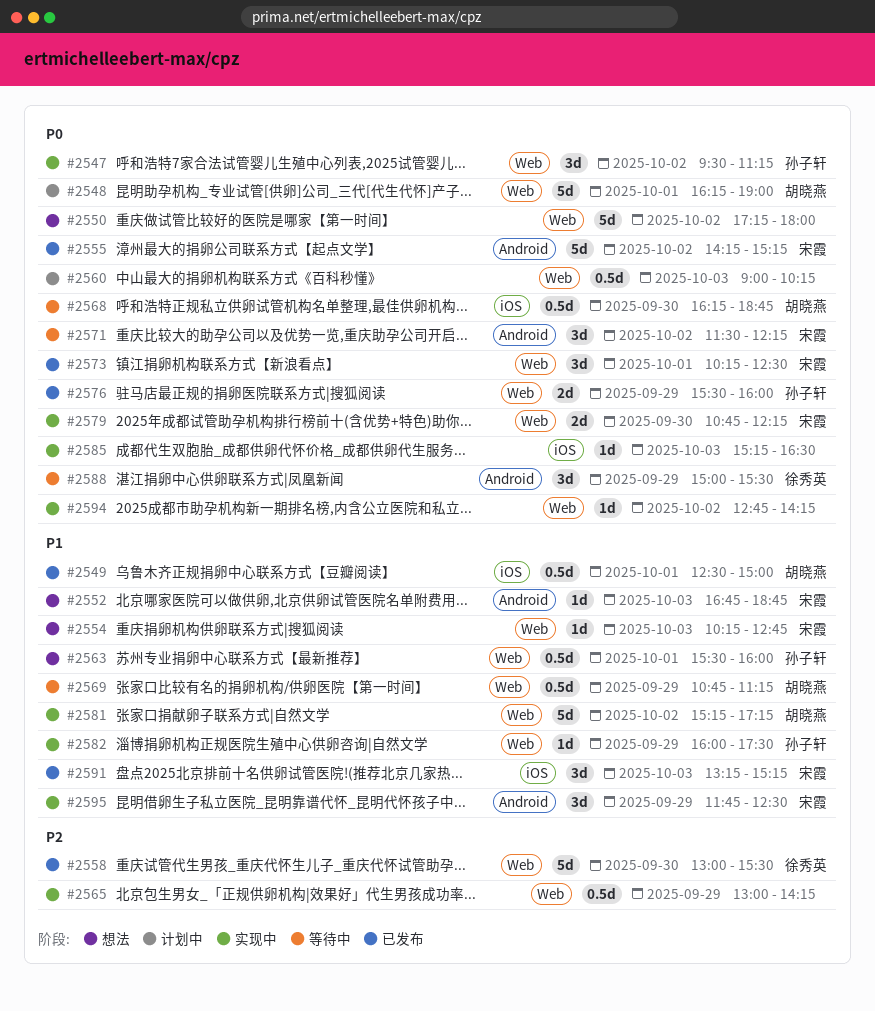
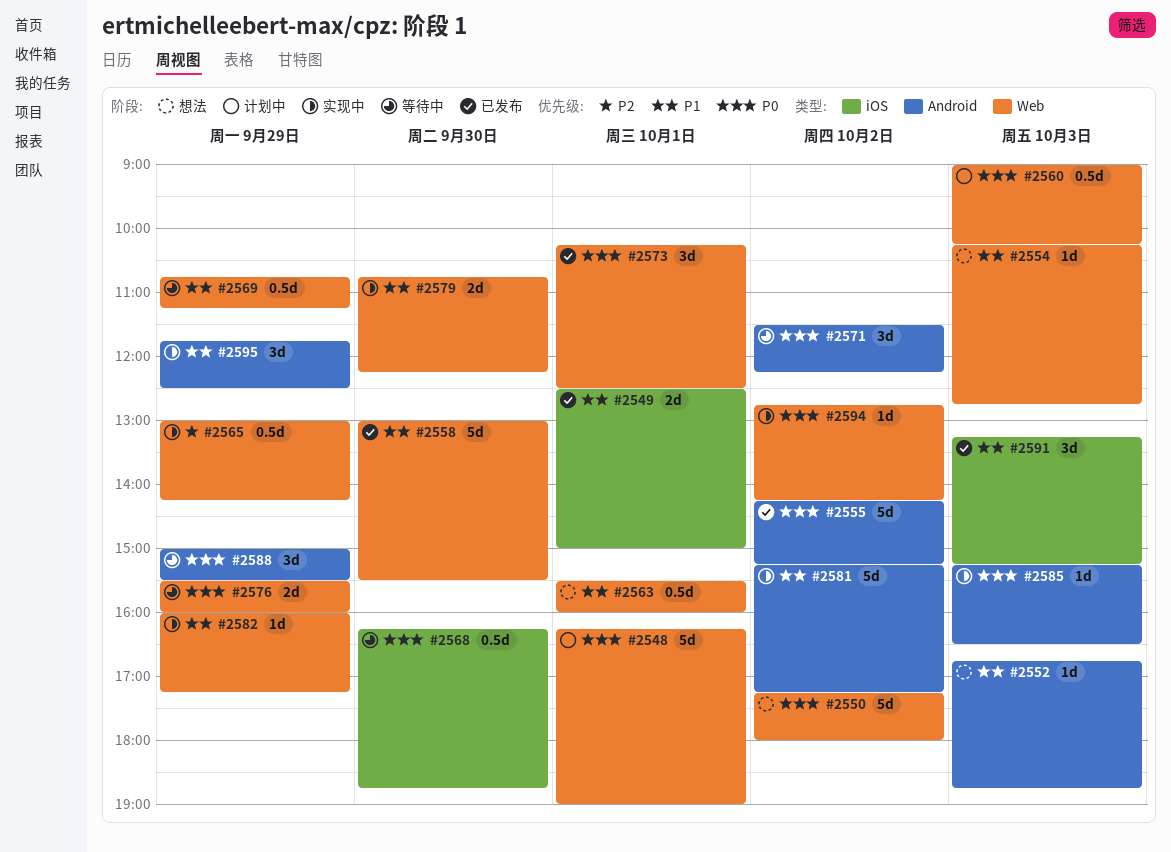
#2547: present -> none
#2549, estimate: 0.5d -> 2d
#2558, priority: P2 -> P1
#2576, status: 已发布 -> 等待中
#2579, priority: P0 -> P1
#2581, label: Web -> Android
#2582, ends: 17:30 -> 17:15
#2585, label: iOS -> Android

